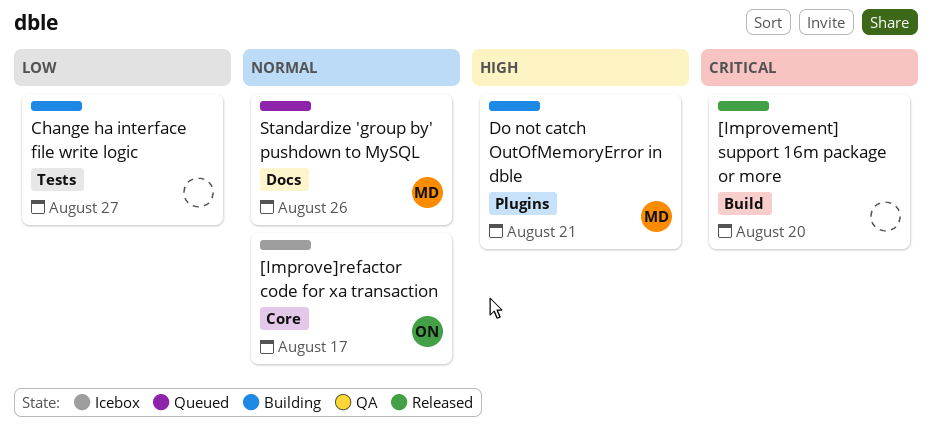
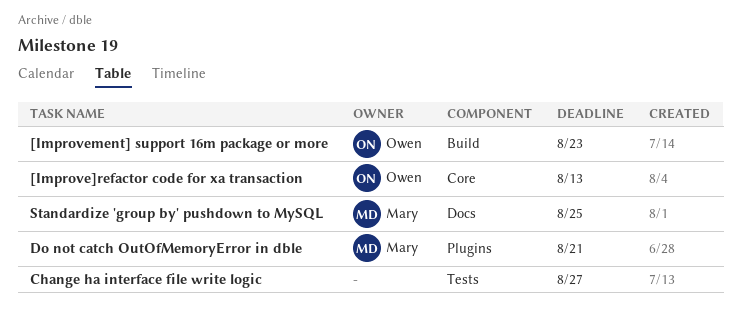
[Improve]refactor code for xa transaction, due: Aug 17 -> Aug 13
[Improvement] support 16m package or more, owner: none -> Owen
[Improvement] support 16m package or more, due: Aug 20 -> Aug 23
Standardize 'group by' pushdown to MySQL, due: Aug 26 -> Aug 25

